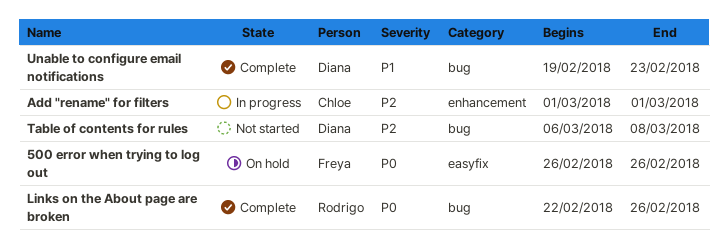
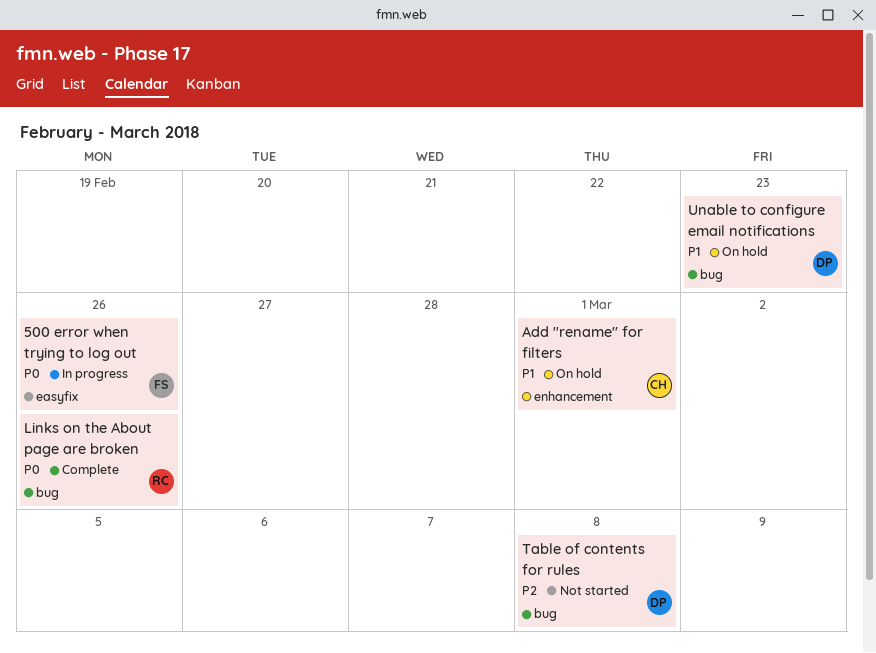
500 error when trying to log out, status: On hold -> In progress
Add "rename" for filters, status: In progress -> On hold
Add "rename" for filters, priority: P2 -> P1
Unable to configure email notifications, status: Complete -> On hold

